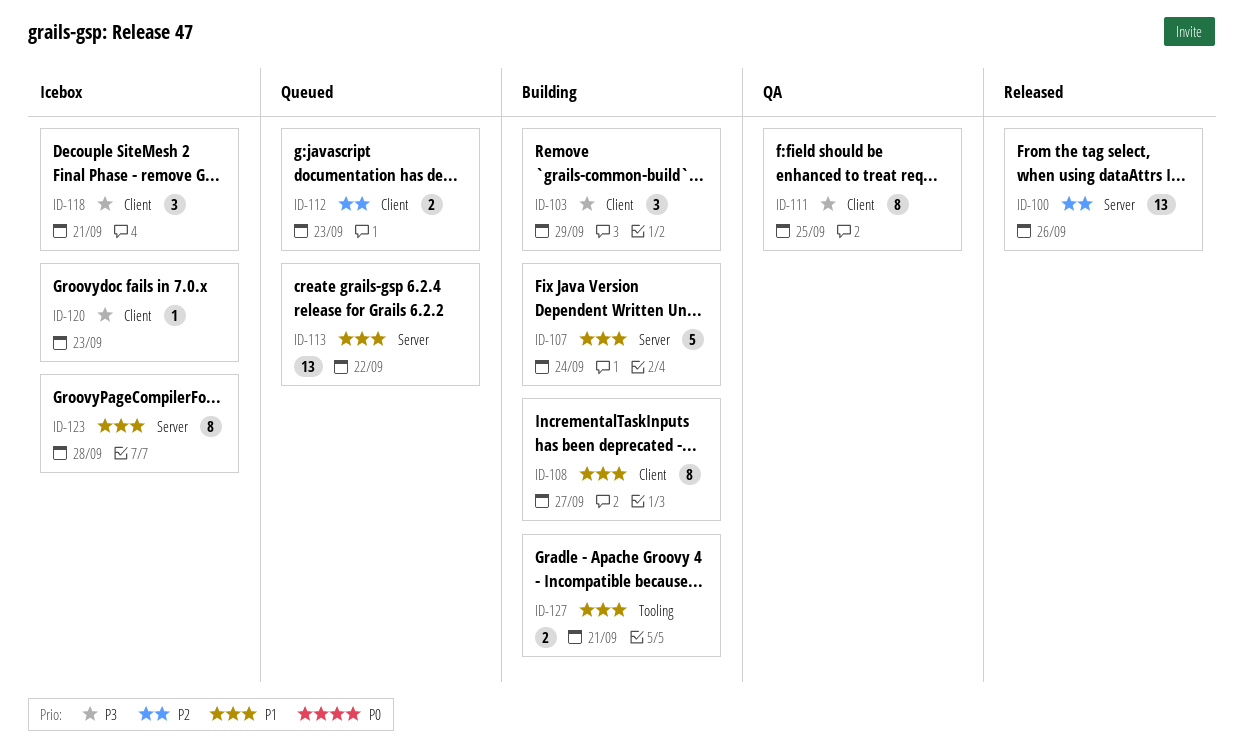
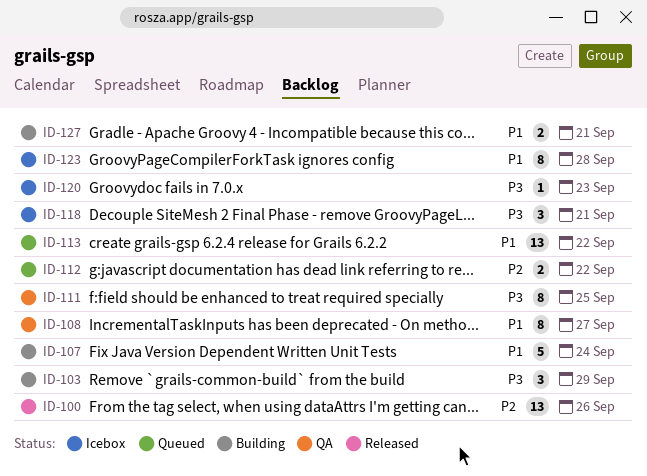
ID-108, status: Building -> QA
ID-112, due: Sep 23 -> Sep 22

